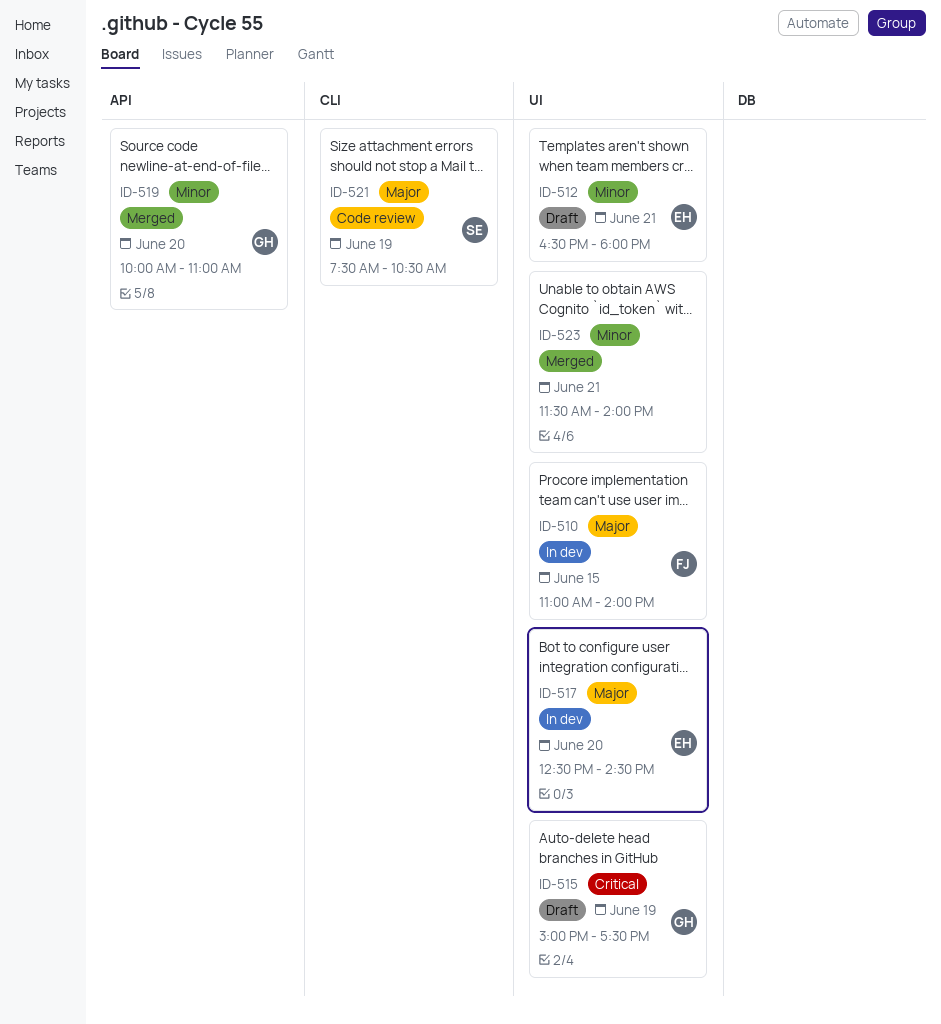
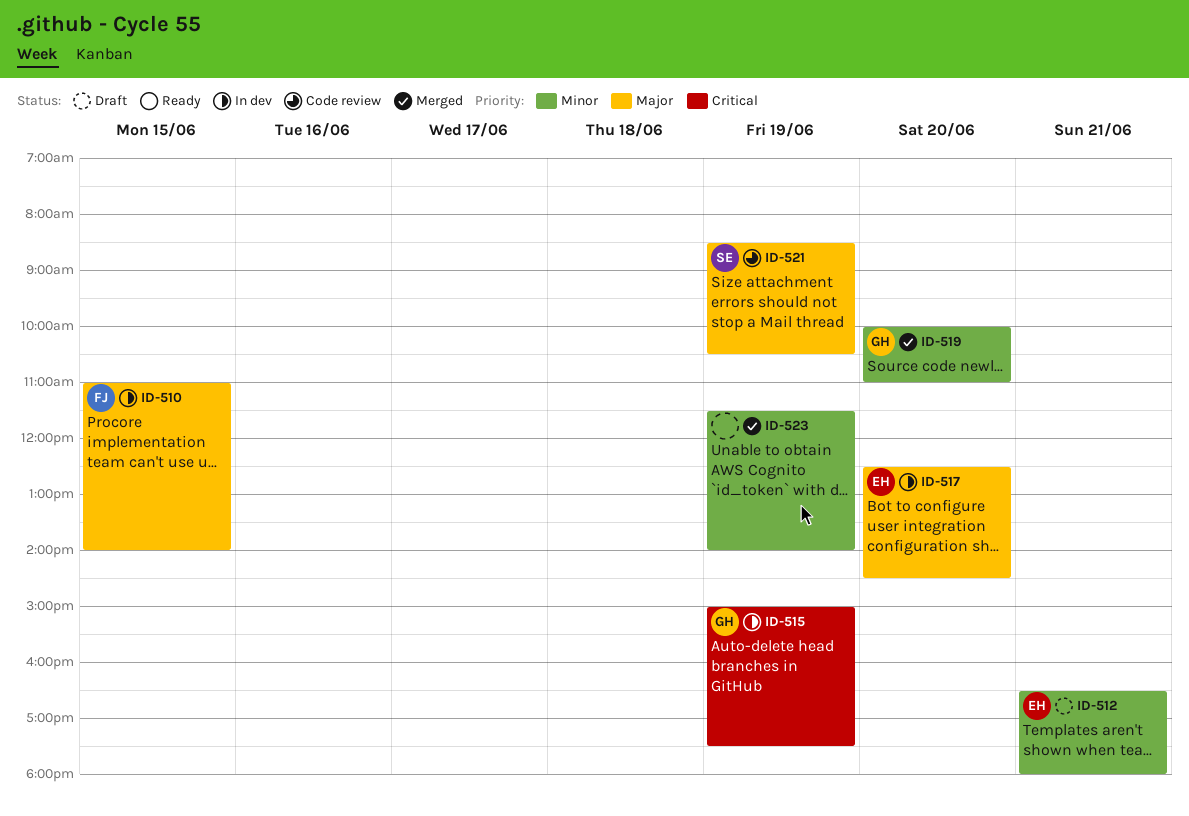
ID-515, status: Draft -> In dev
ID-521, begins: 07:30 -> 08:30
ID-523, day: Jun 21 -> Jun 19

